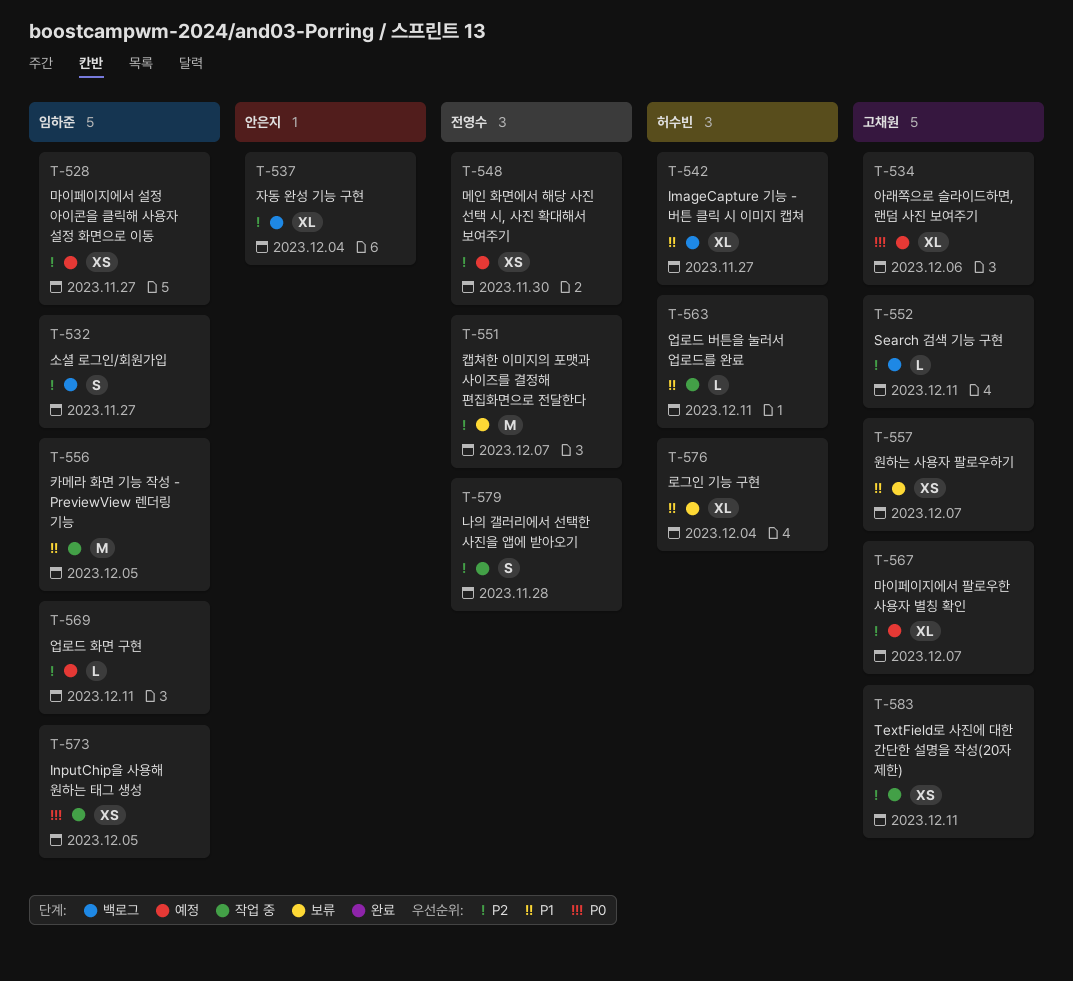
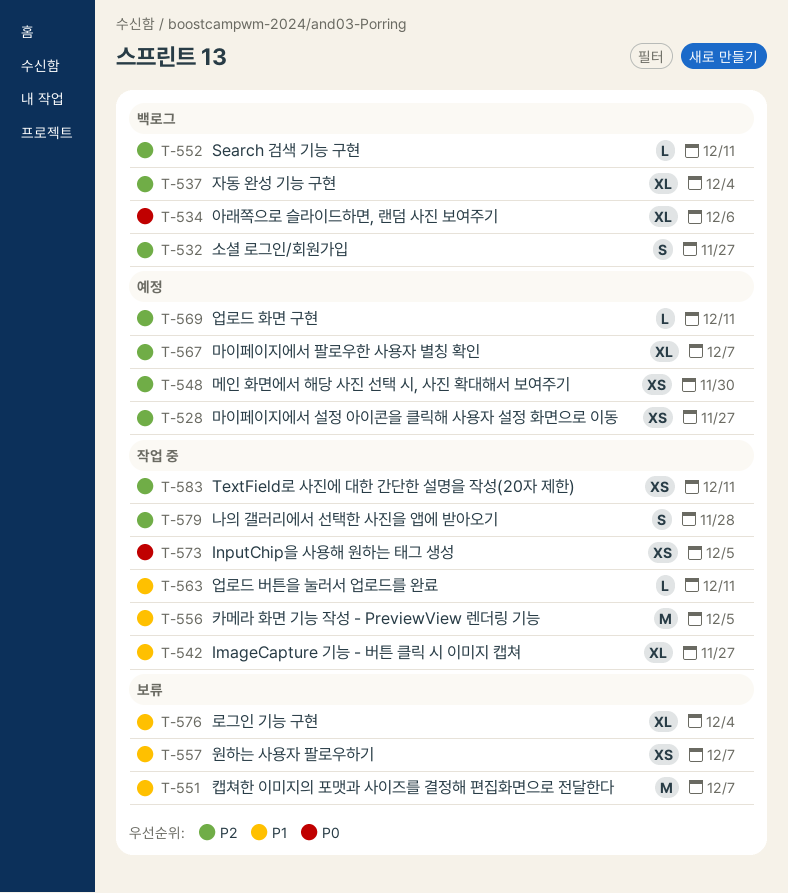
T-534, status: 예정 -> 백로그
T-542, status: 백로그 -> 작업 중
T-551, priority: P2 -> P1

